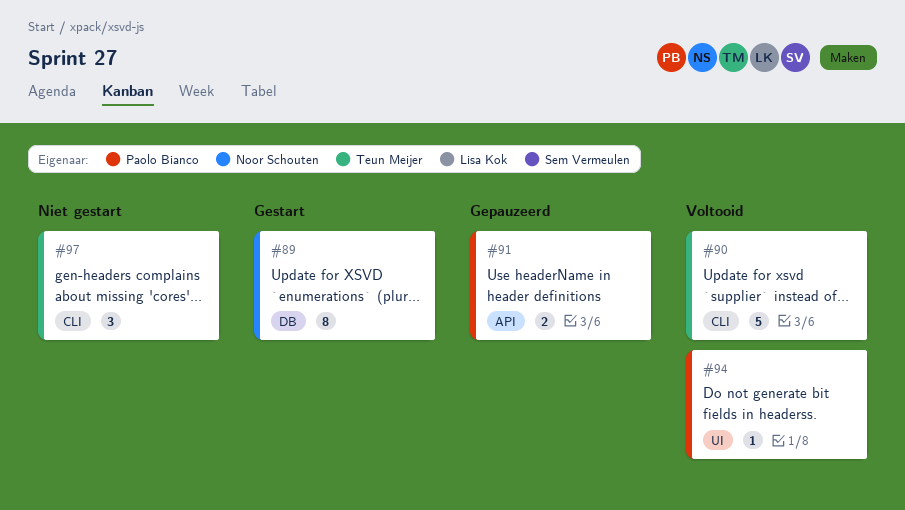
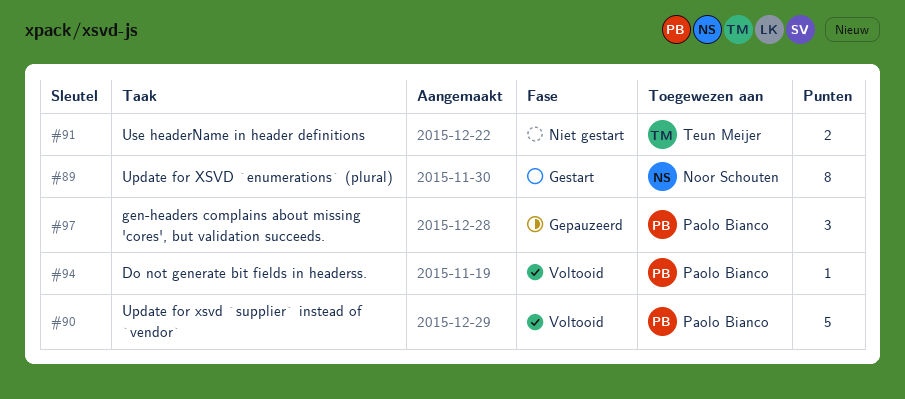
#90, owner: Teun Meijer -> Paolo Bianco
#91, status: Gepauzeerd -> Niet gestart
#91, owner: Paolo Bianco -> Teun Meijer
#97, status: Niet gestart -> Gepauzeerd
#97, owner: Teun Meijer -> Paolo Bianco

